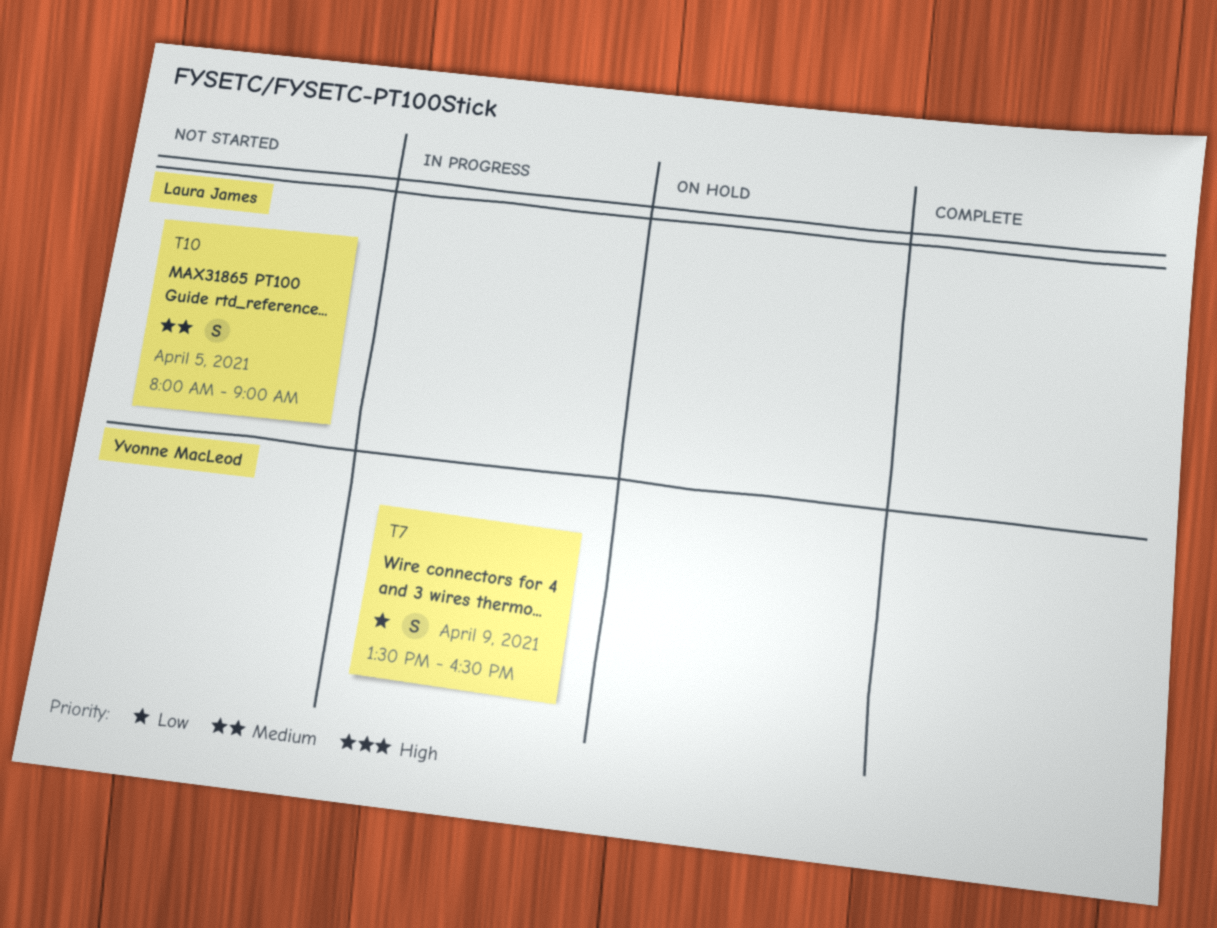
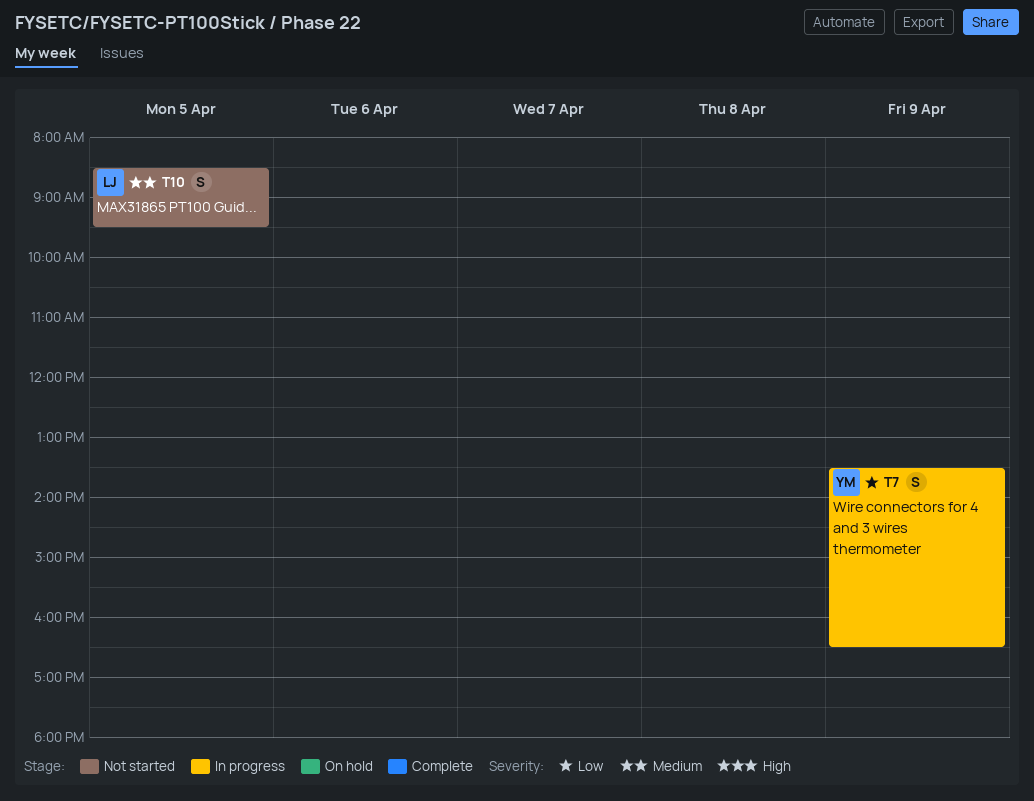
T10, begins: 08:00 -> 08:30
T10, ends: 09:00 -> 09:30

